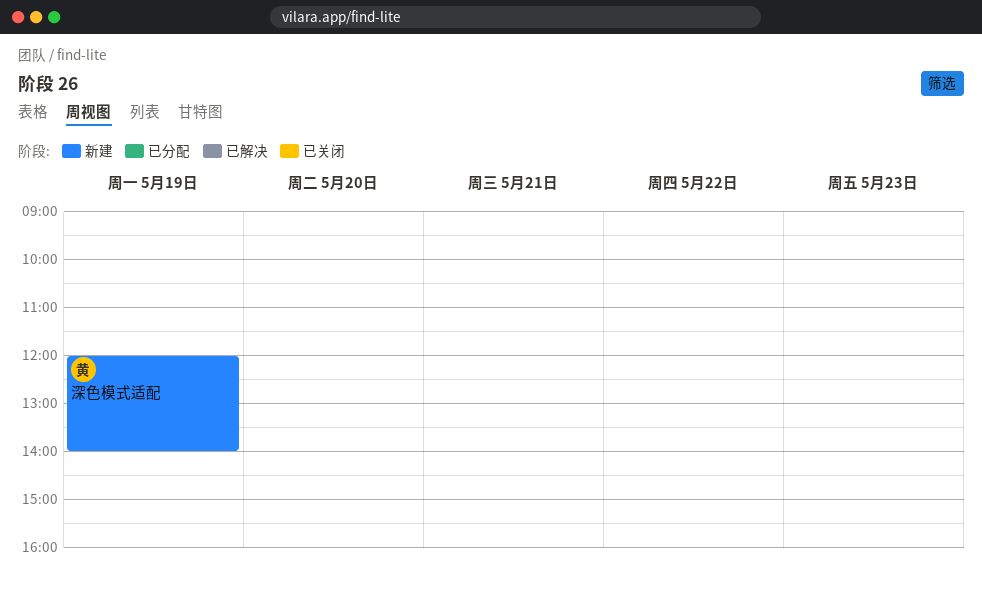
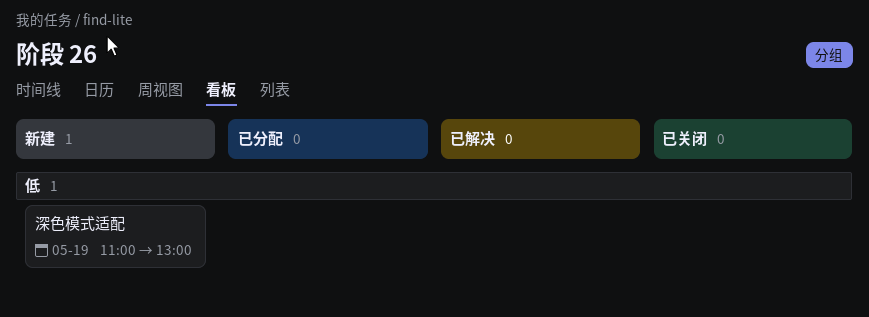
深色模式适配, begins: 12:00 -> 11:00
深色模式适配, ends: 14:00 -> 13:00

